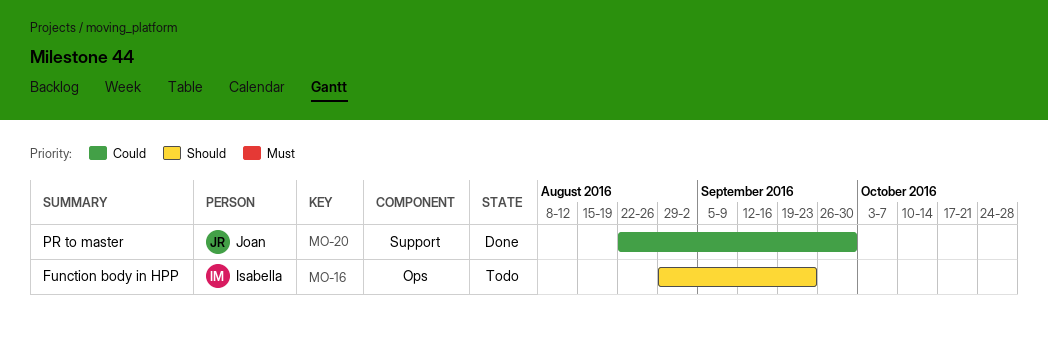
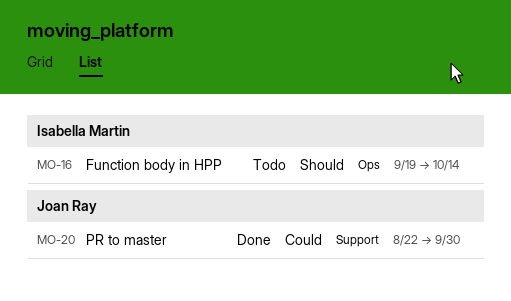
MO-16, start: Aug 29 -> Sep 19
MO-16, due: Sep 23 -> Oct 14

